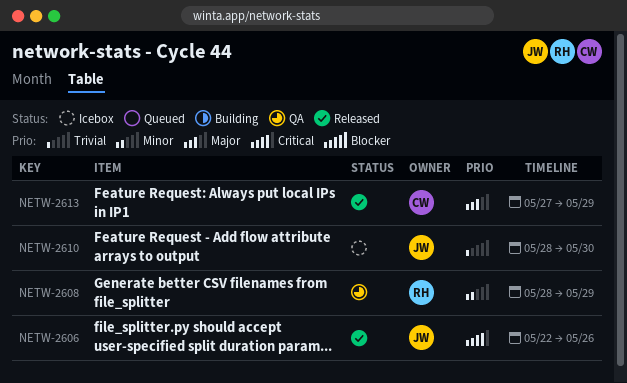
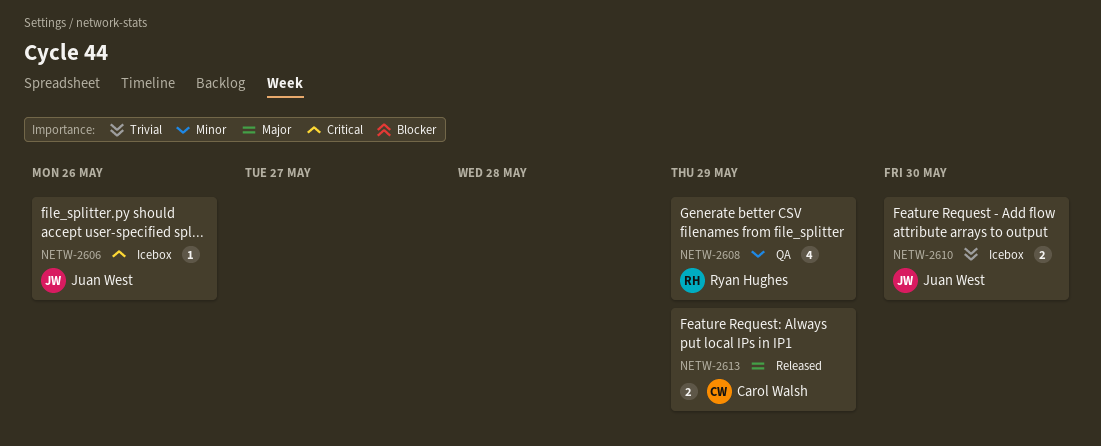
NETW-2606, status: Released -> Icebox

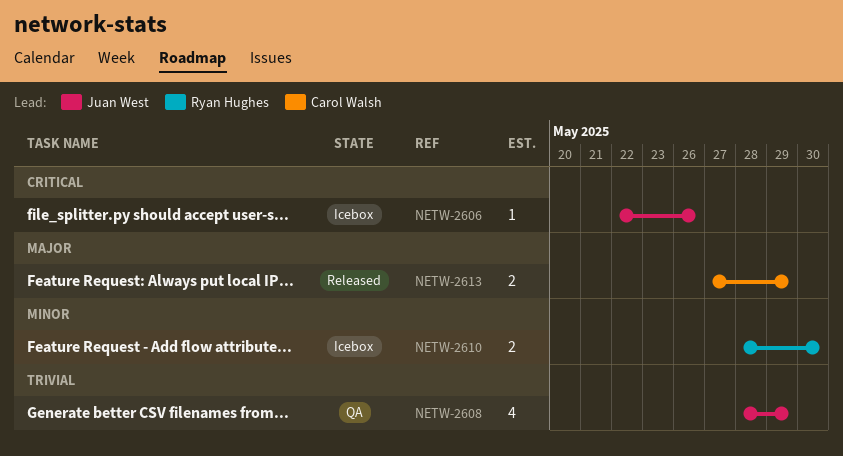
NETW-2608, owner: Ryan Hughes -> Juan West
NETW-2608, priority: Minor -> Trivial
NETW-2610, owner: Juan West -> Ryan Hughes
NETW-2610, priority: Trivial -> Minor

